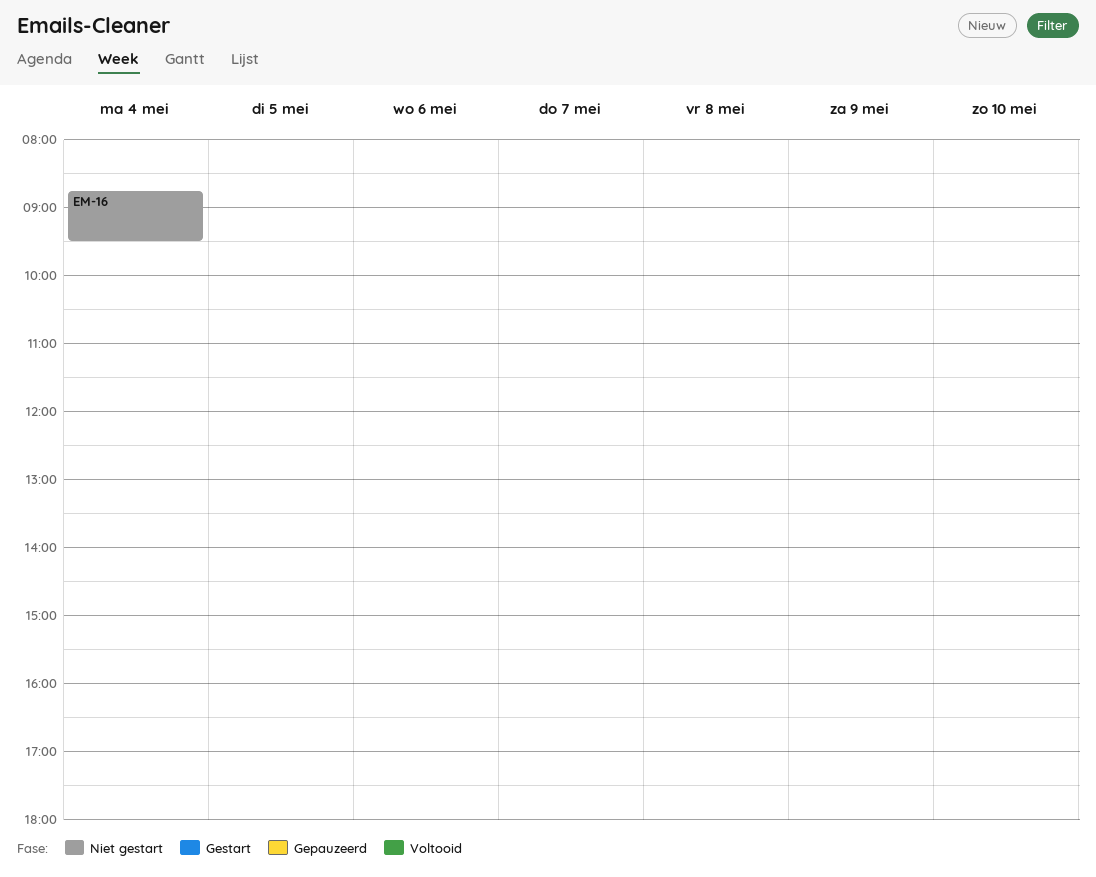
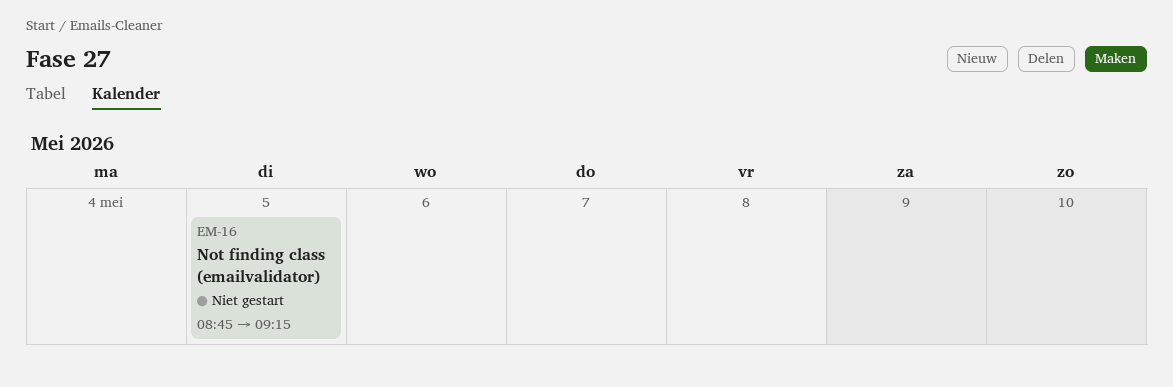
EM-16, day: May 4 -> May 5
EM-16, ends: 09:30 -> 09:15

